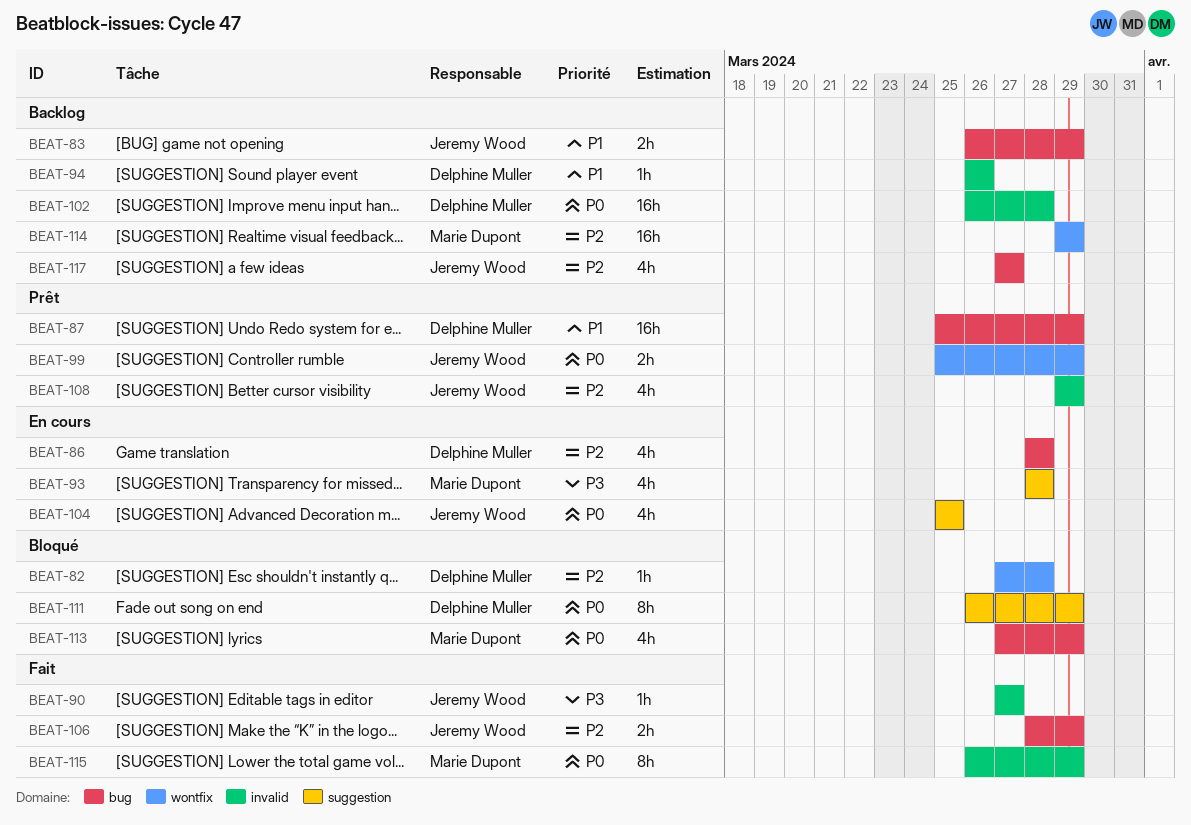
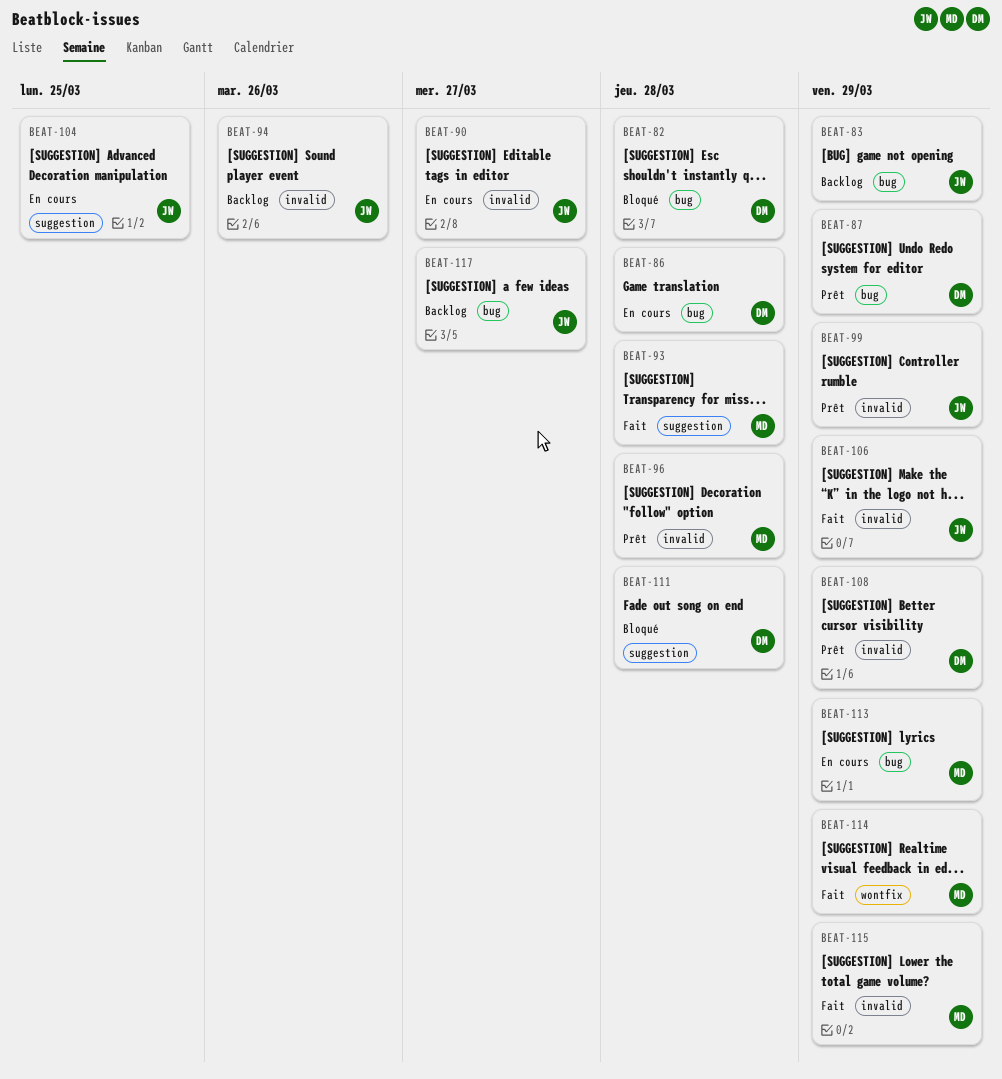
BEAT-82, label: wontfix -> bug
BEAT-90, status: Fait -> En cours
BEAT-93, status: En cours -> Fait
BEAT-94, owner: Delphine Muller -> Jeremy Wood
BEAT-96: none -> present
BEAT-99, label: wontfix -> invalid
BEAT-102: present -> none
BEAT-106, label: bug -> invalid
BEAT-108, owner: Jeremy Wood -> Delphine Muller
BEAT-111, due: Mar 29 -> Mar 28
BEAT-113, status: Bloqué -> En cours
BEAT-114, status: Backlog -> Fait

